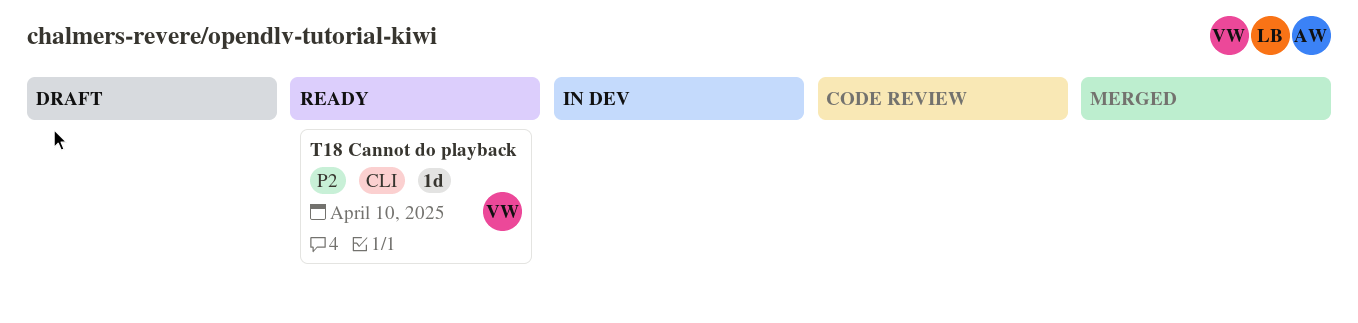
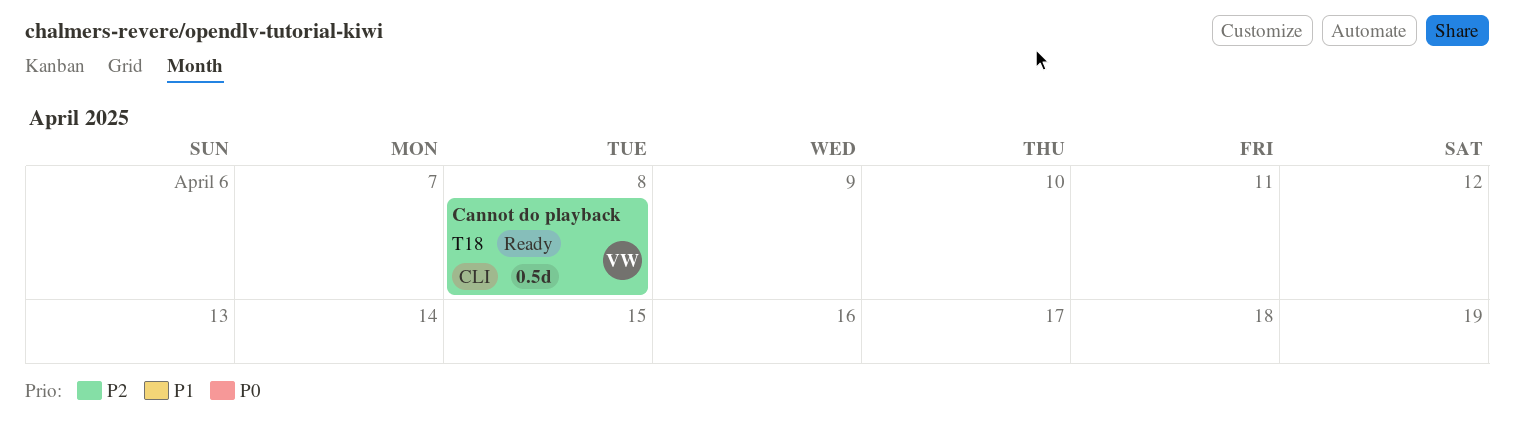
T18, estimate: 1d -> 0.5d
T18, due: Apr 10 -> Apr 8

